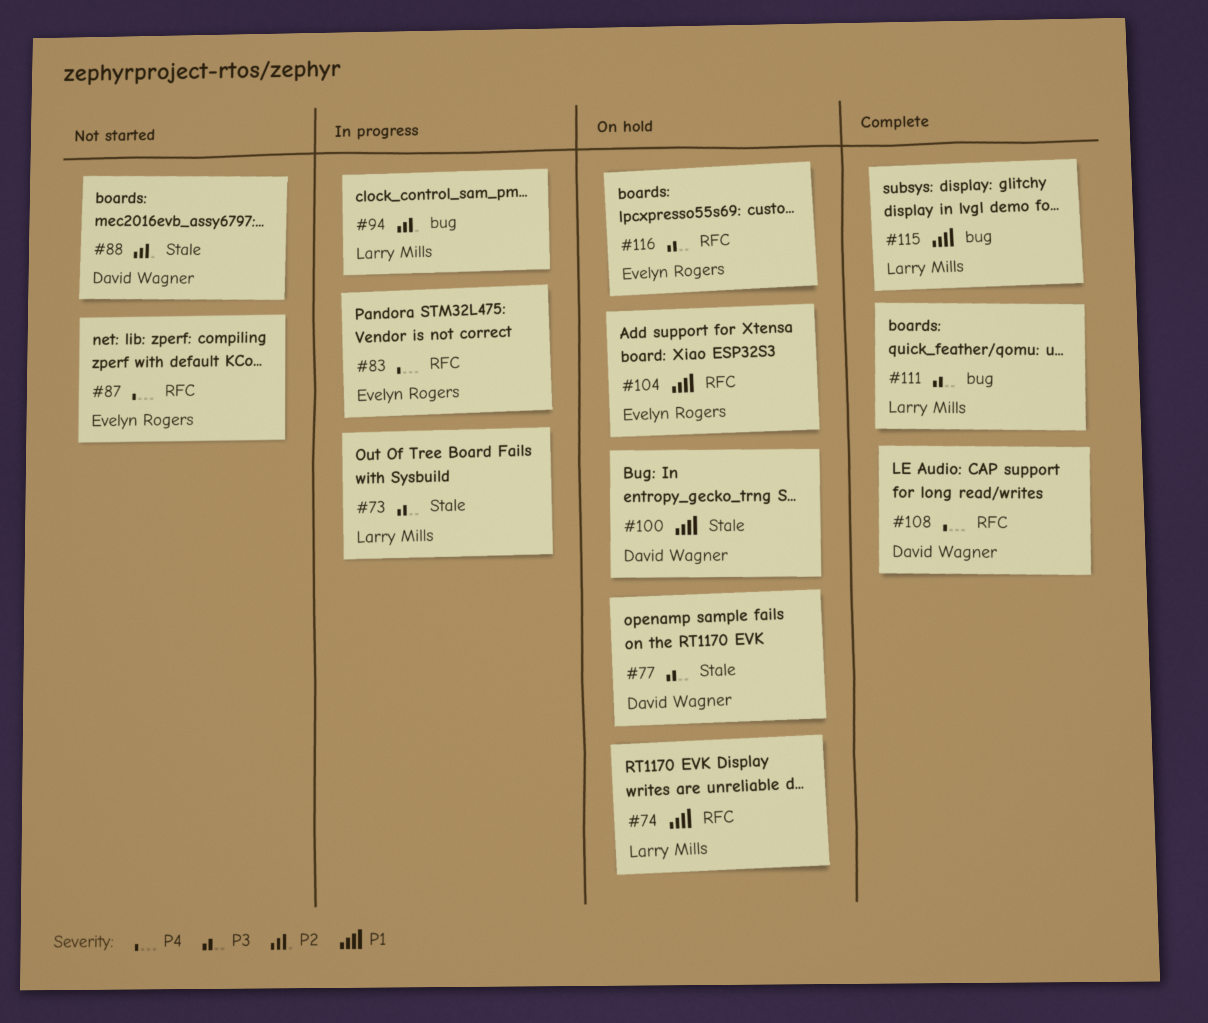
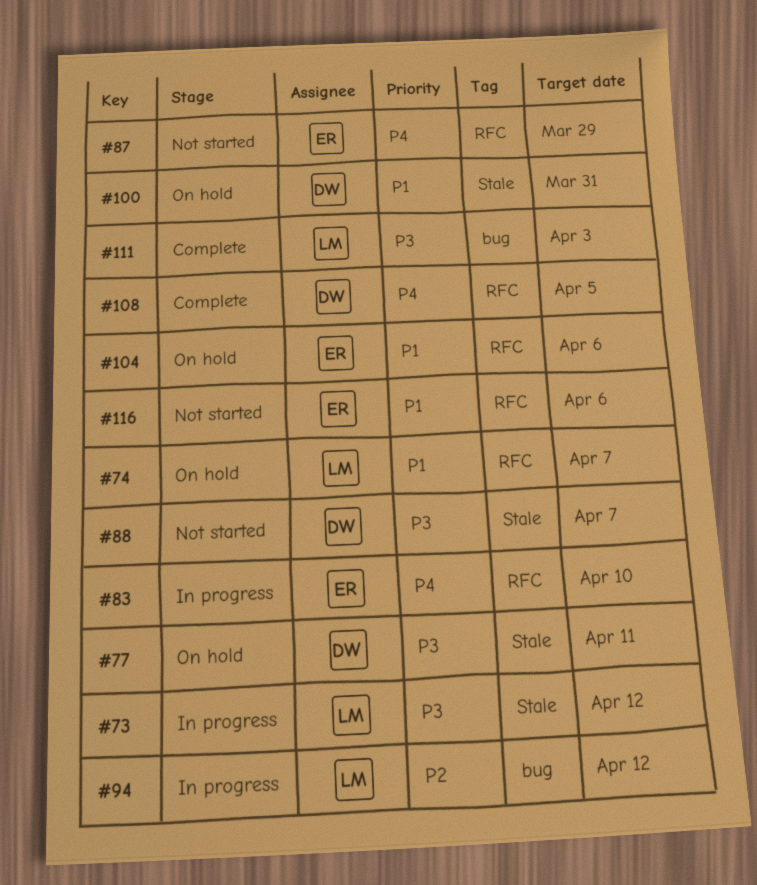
#88, priority: P2 -> P3
#115: present -> none
#116, status: On hold -> Not started
#116, priority: P3 -> P1

